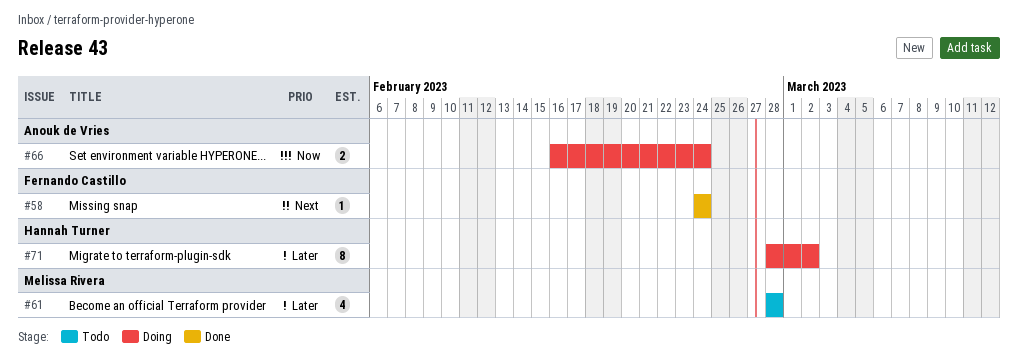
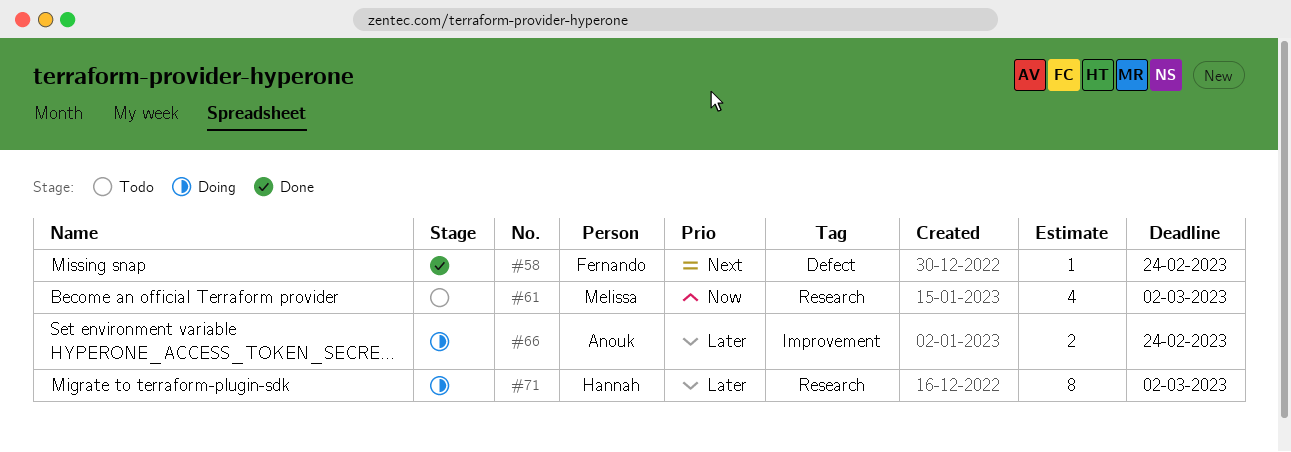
#61, priority: Later -> Now
#61, due: Feb 28 -> Mar 2
#66, priority: Now -> Later

